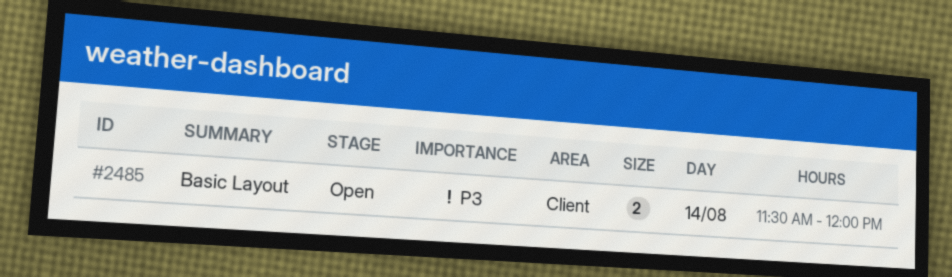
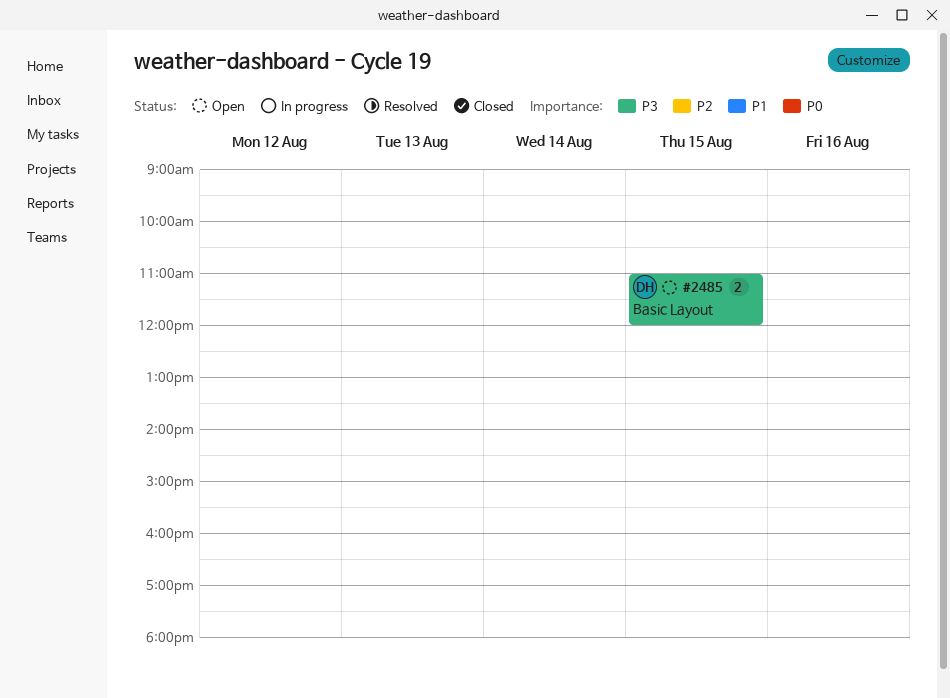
#2485, day: Aug 14 -> Aug 15
#2485, begins: 11:30 -> 11:00

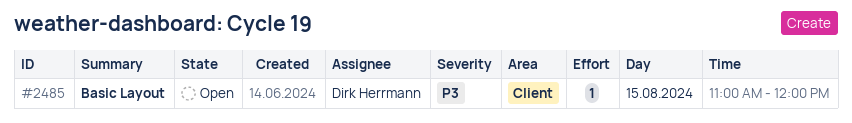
#2485, estimate: 2 -> 1

